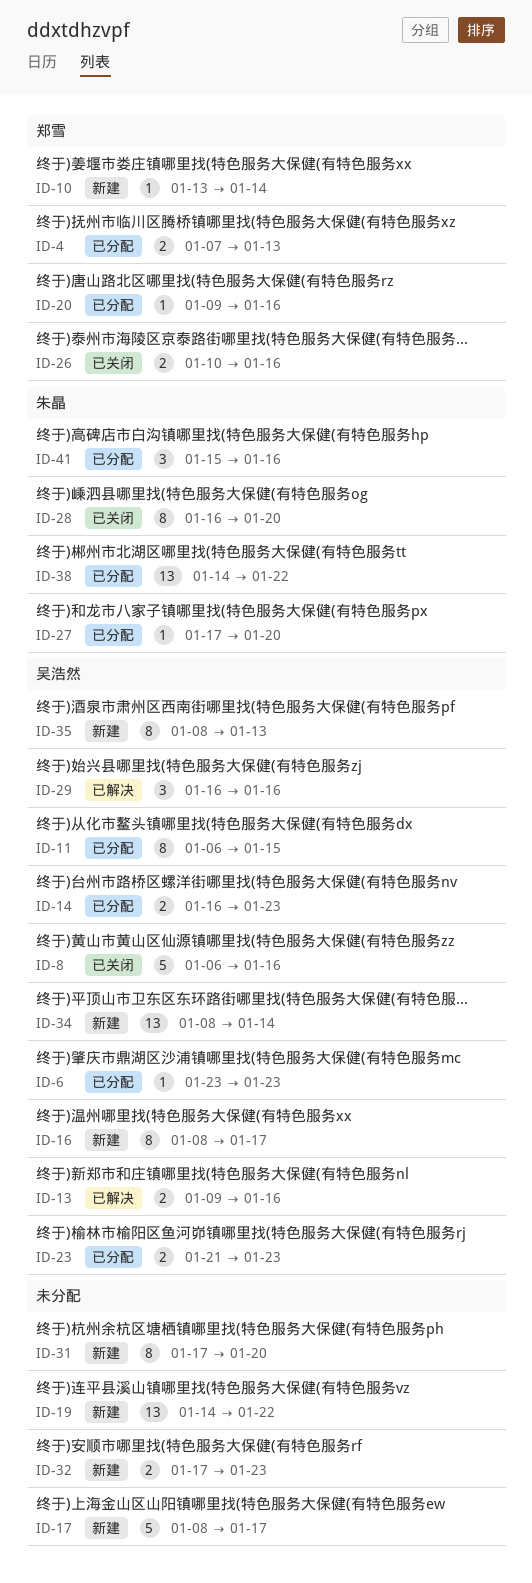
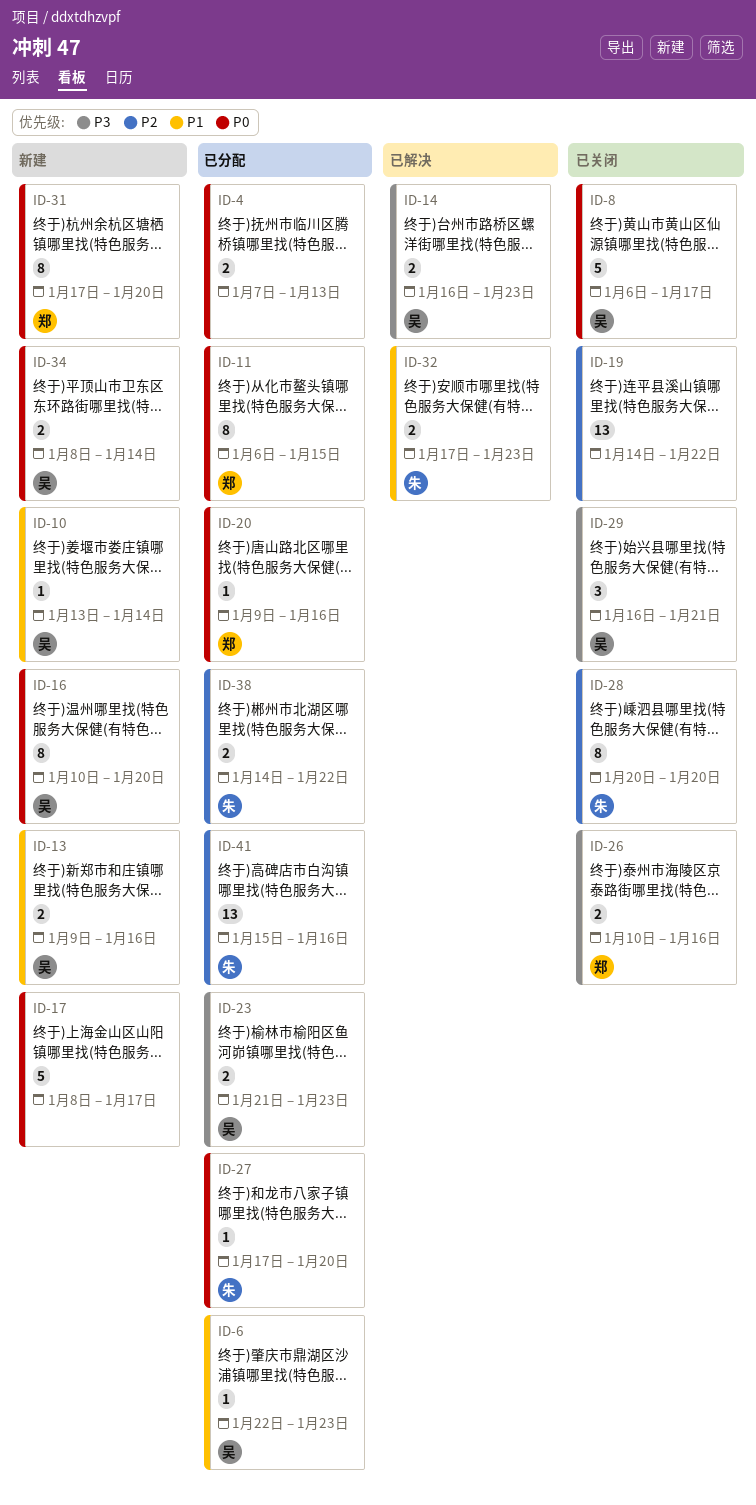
ID-4, owner: 郑雪 -> none
ID-6, start: Jan 23 -> Jan 22
ID-8, due: Jan 16 -> Jan 17
ID-10, owner: 郑雪 -> 吴浩然
ID-11, owner: 吴浩然 -> 郑雪
ID-13, status: 已解决 -> 新建
ID-14, status: 已分配 -> 已解决
ID-16, start: Jan 8 -> Jan 10
ID-16, due: Jan 17 -> Jan 20
ID-19, status: 新建 -> 已关闭
ID-28, start: Jan 16 -> Jan 20
ID-29, status: 已解决 -> 已关闭
ID-29, due: Jan 16 -> Jan 21
ID-31, owner: none -> 郑雪
ID-32, status: 新建 -> 已解决
ID-32, owner: none -> 朱晶
ID-34, estimate: 13 -> 2
ID-35: present -> none
ID-38, estimate: 13 -> 2
ID-41, estimate: 3 -> 13

